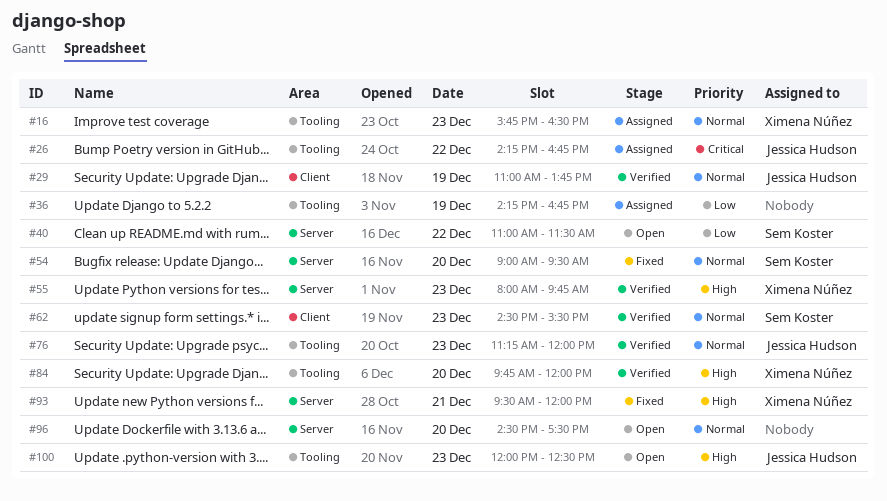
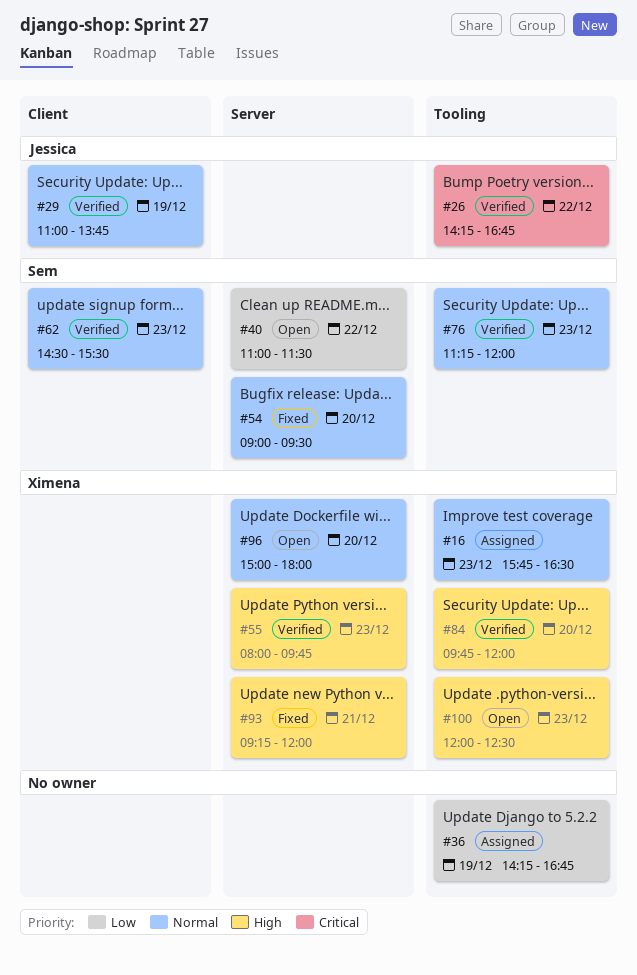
#26, status: Assigned -> Verified
#76, owner: Jessica Hudson -> Sem Koster
#93, begins: 09:30 -> 09:15
#96, owner: none -> Ximena Núñez
#96, begins: 14:30 -> 15:00
#96, ends: 17:30 -> 18:00
#100, owner: Jessica Hudson -> Ximena Núñez

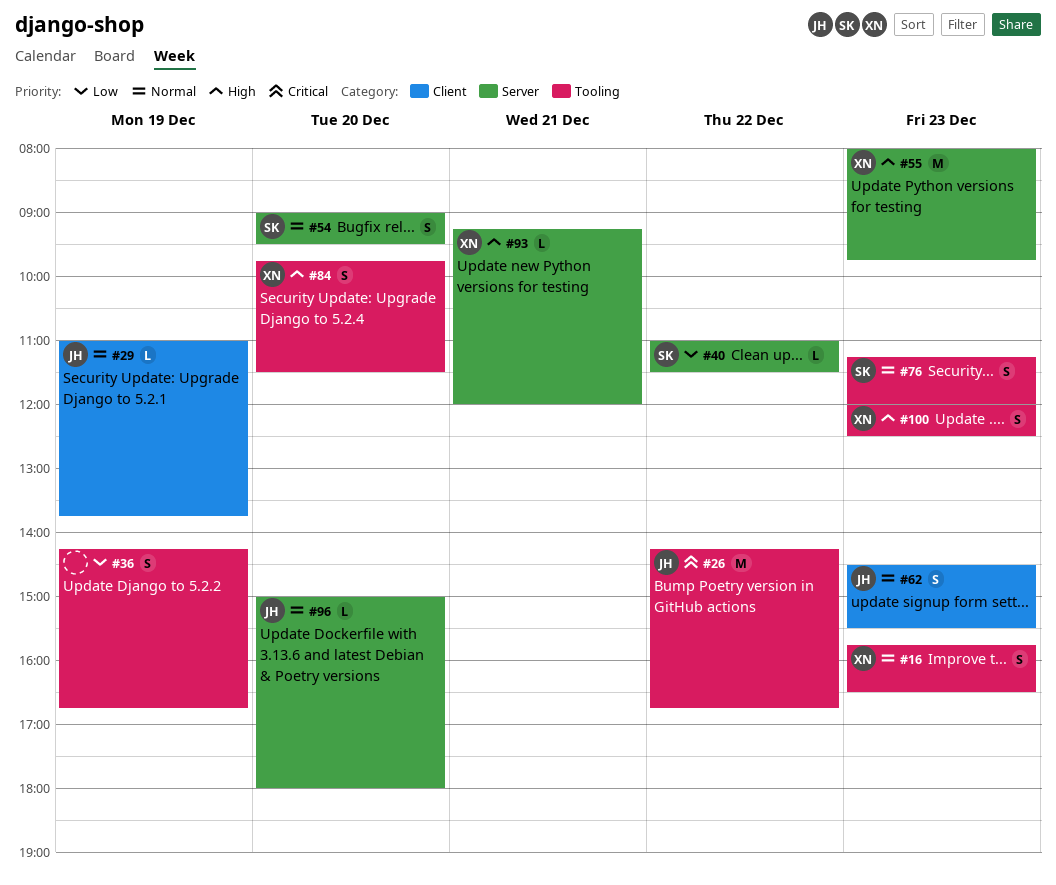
#62, owner: Sem -> Jessica
#84, ends: 12:00 -> 11:30
#96, owner: Ximena -> Jessica

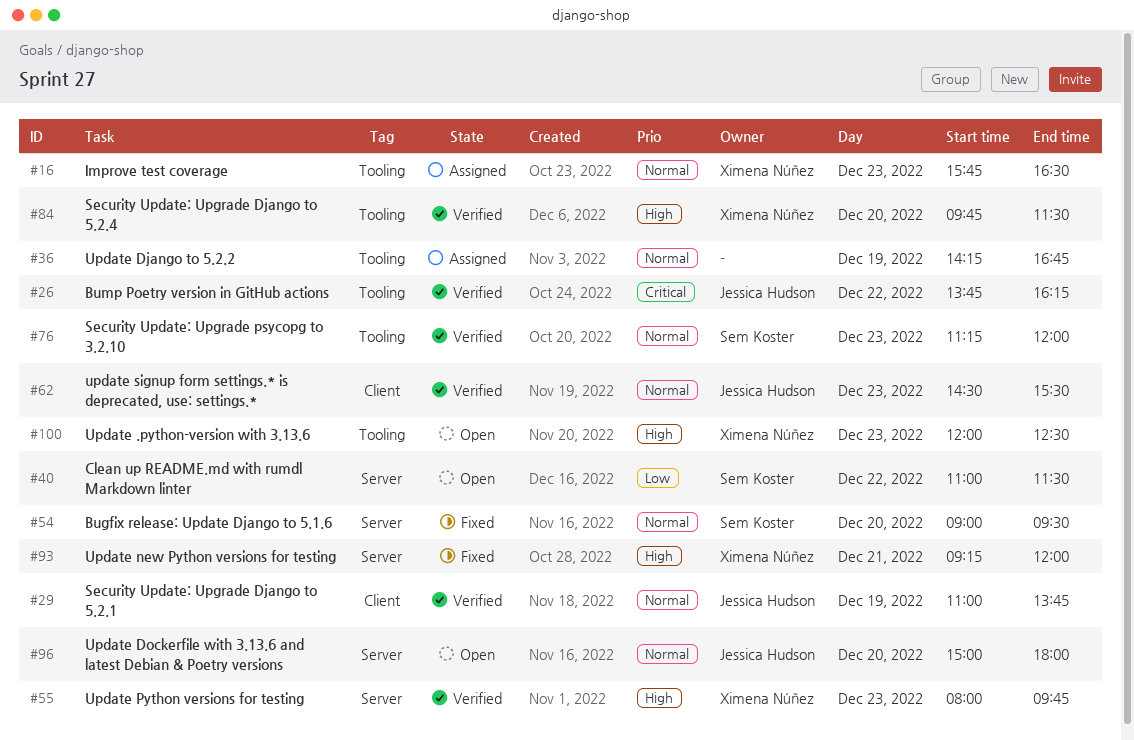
#26, begins: 14:15 -> 13:45
#26, ends: 16:45 -> 16:15
#36, priority: Low -> Normal

